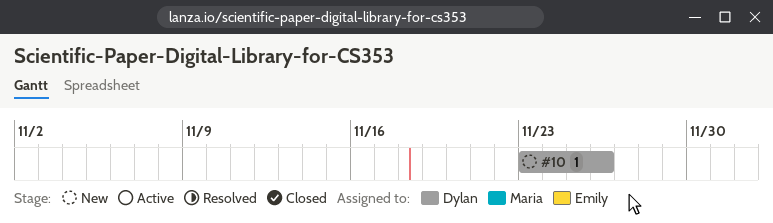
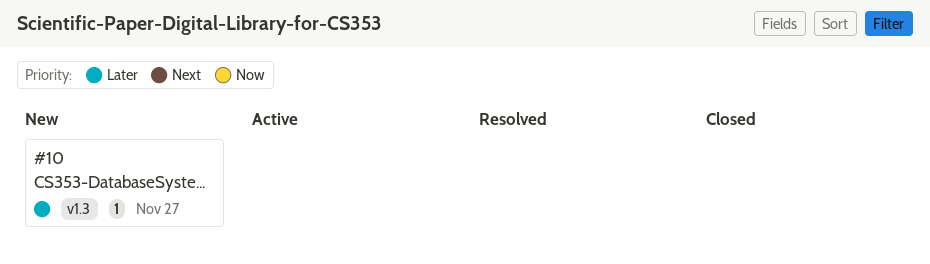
#10, due: Nov 26 -> Nov 27

